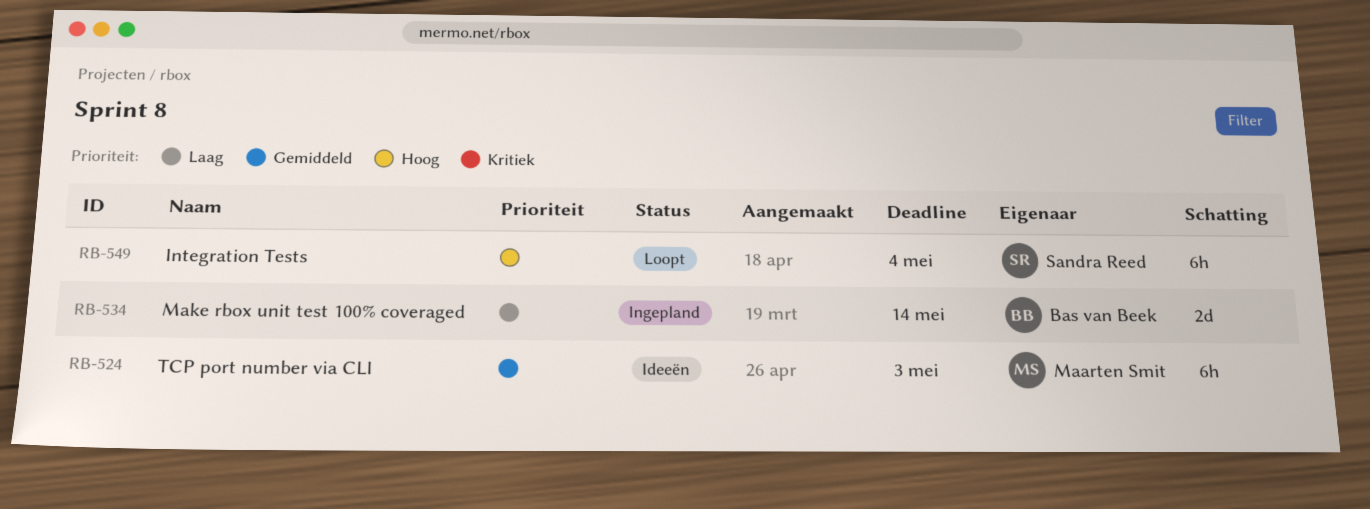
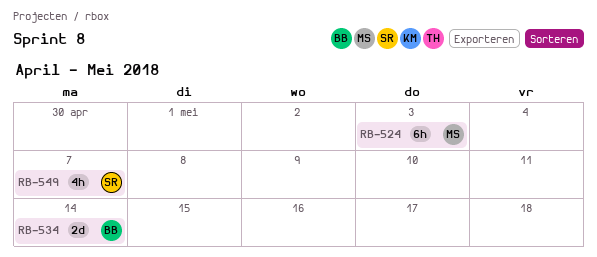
RB-549, estimate: 6h -> 4h
RB-549, due: May 4 -> May 7

